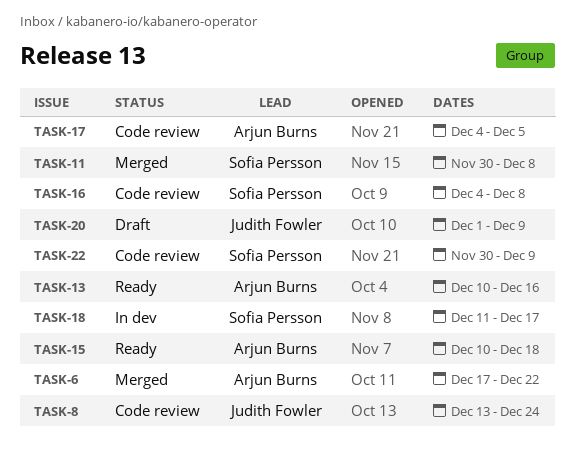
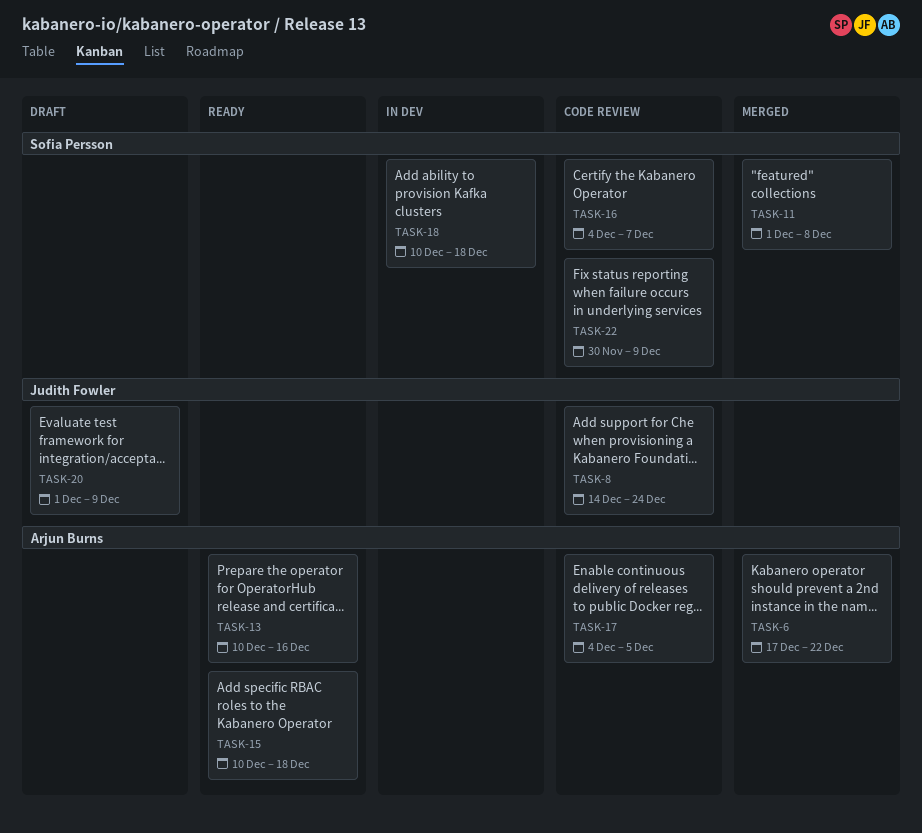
TASK-8, start: Dec 13 -> Dec 14
TASK-11, start: Nov 30 -> Dec 1
TASK-16, due: Dec 8 -> Dec 7
TASK-18, start: Dec 11 -> Dec 10
TASK-18, due: Dec 17 -> Dec 18

